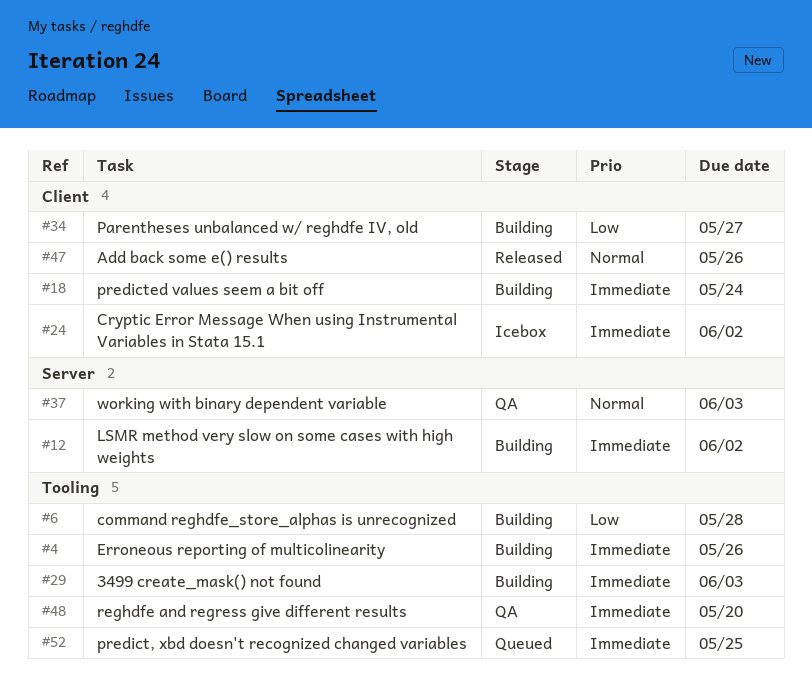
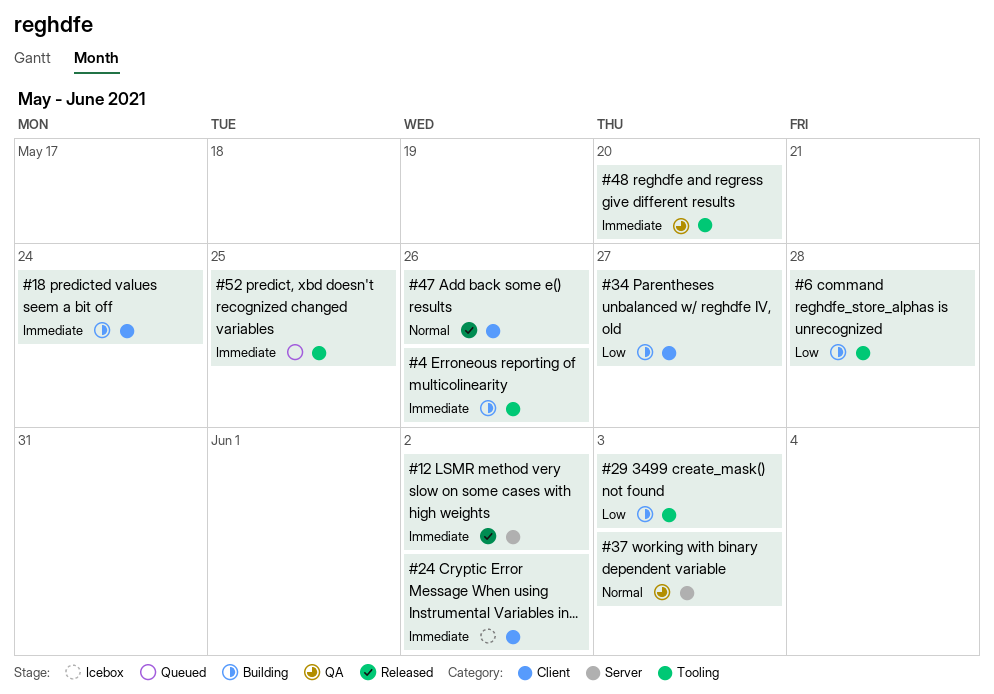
#12, status: Building -> Released
#29, priority: Immediate -> Low

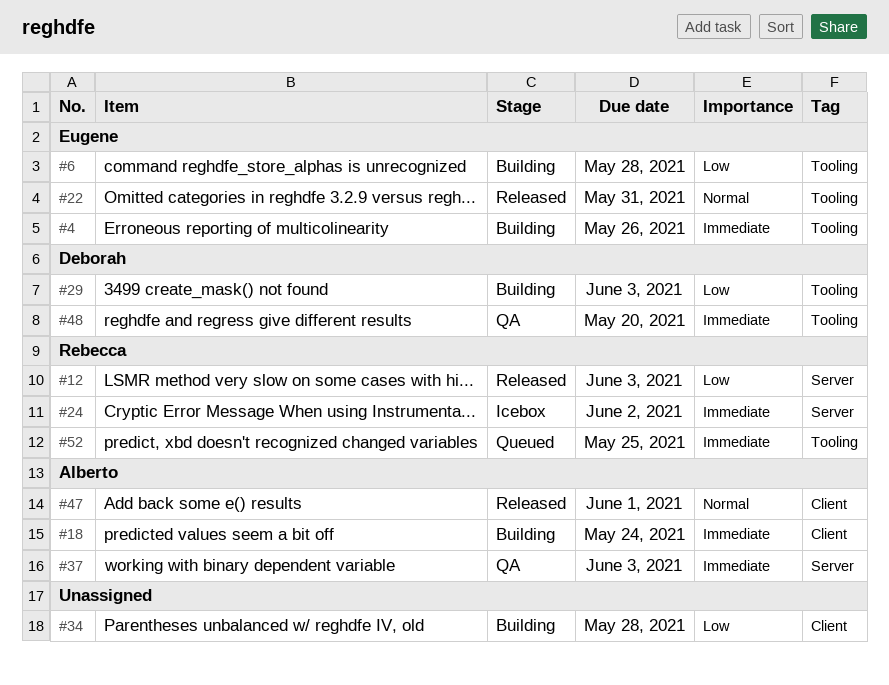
#12, priority: Immediate -> Low
#12, due: Jun 2 -> Jun 3
#22: none -> present
#24, label: Client -> Server
#34, due: May 27 -> May 28
#37, priority: Normal -> Immediate
#47, due: May 26 -> Jun 1

